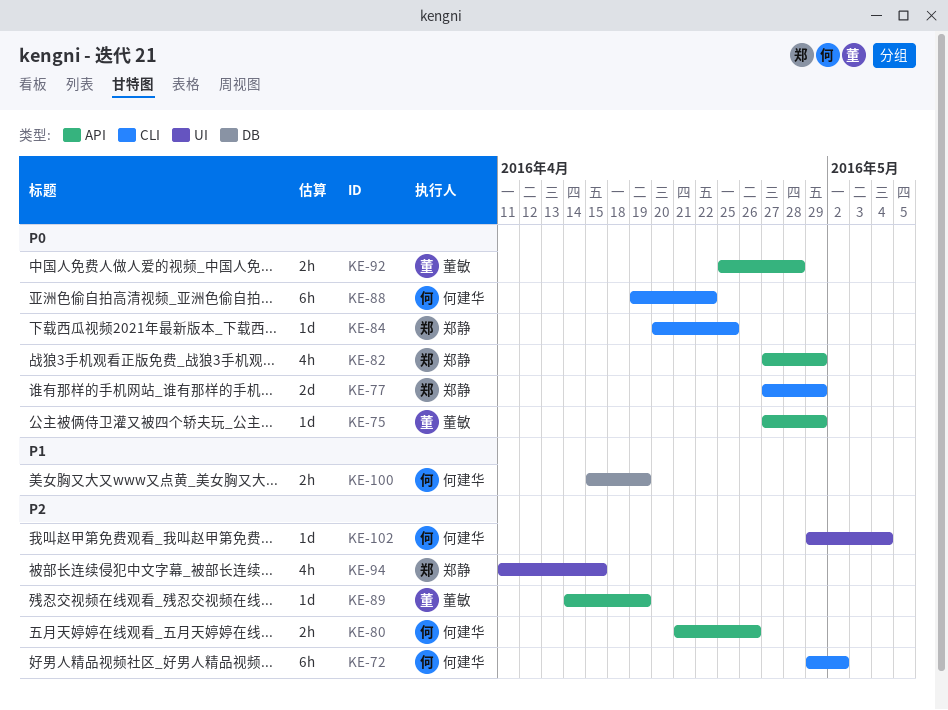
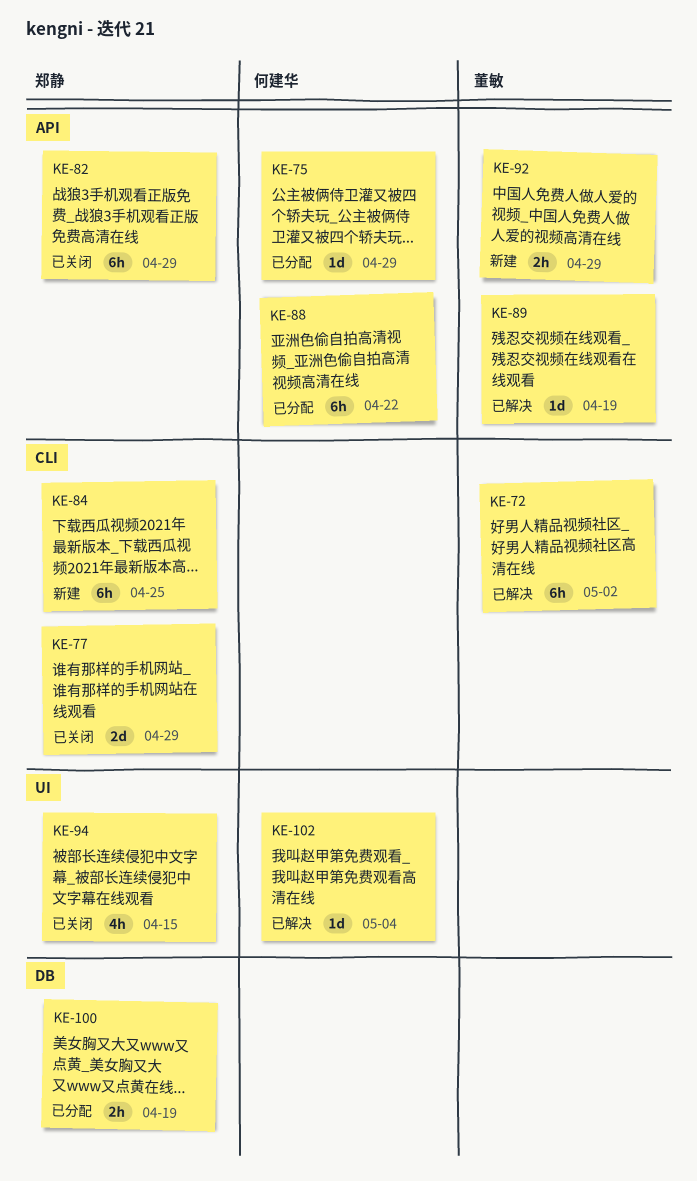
KE-72, owner: 何建华 -> 董敏
KE-75, owner: 董敏 -> 何建华
KE-80: present -> none
KE-82, estimate: 4h -> 6h
KE-84, estimate: 1d -> 6h
KE-88, label: CLI -> API
KE-92, due: Apr 28 -> Apr 29
KE-100, owner: 何建华 -> 郑静

